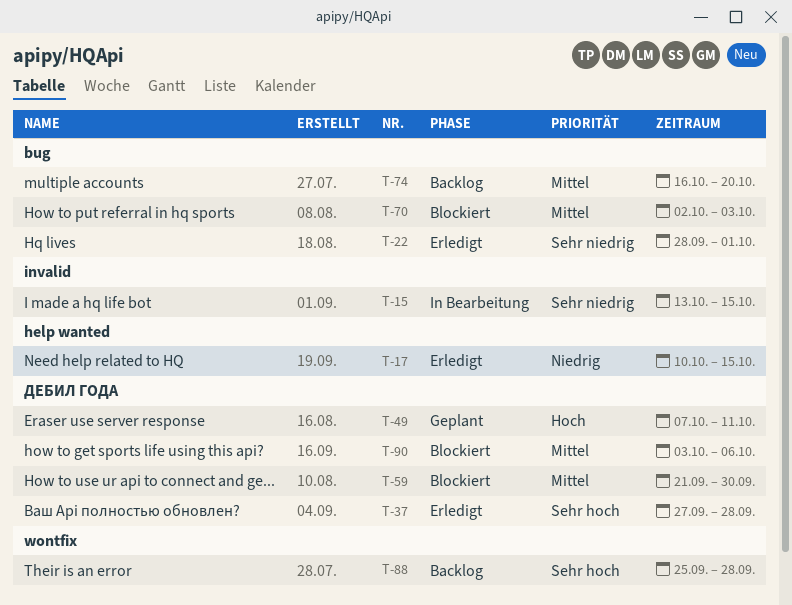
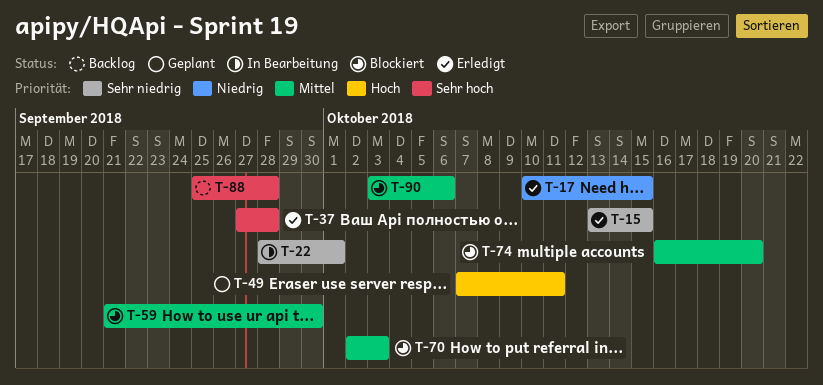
T-15, status: In Bearbeitung -> Erledigt
T-22, status: Erledigt -> In Bearbeitung
T-74, status: Backlog -> Blockiert

